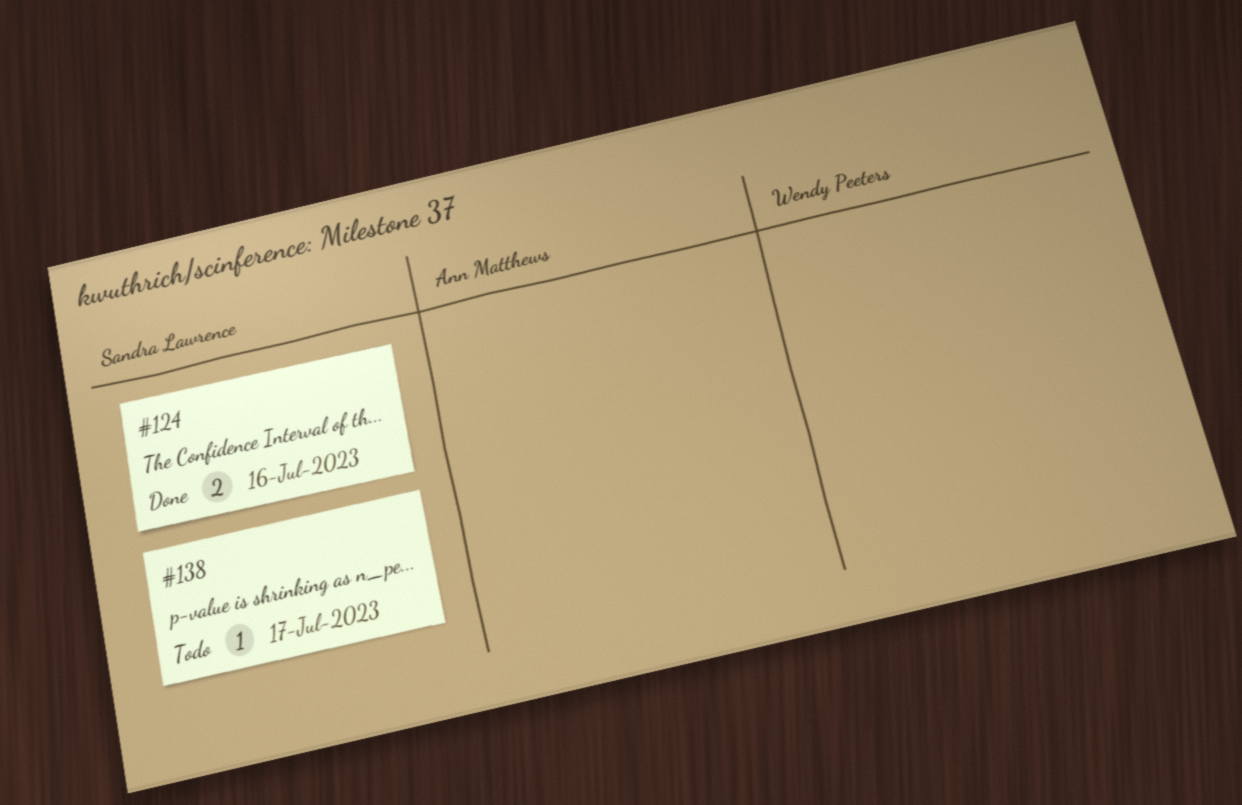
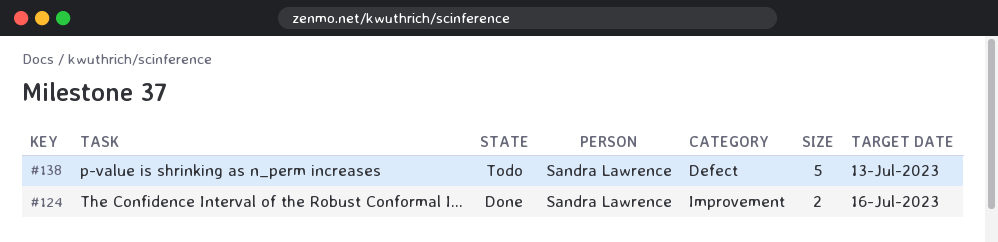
#138, estimate: 1 -> 5
#138, due: Jul 17 -> Jul 13

